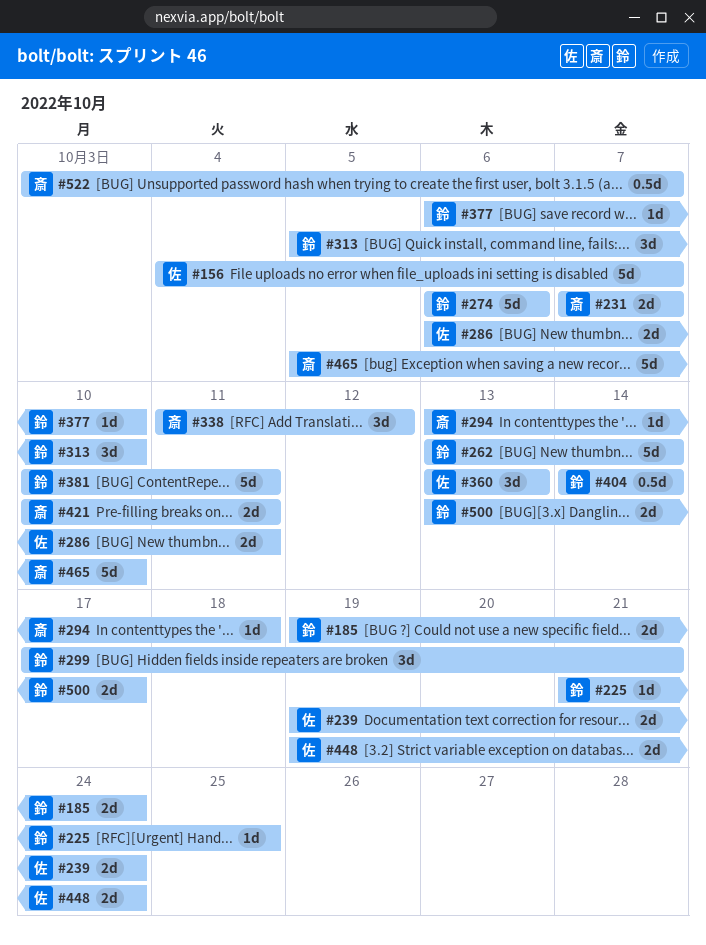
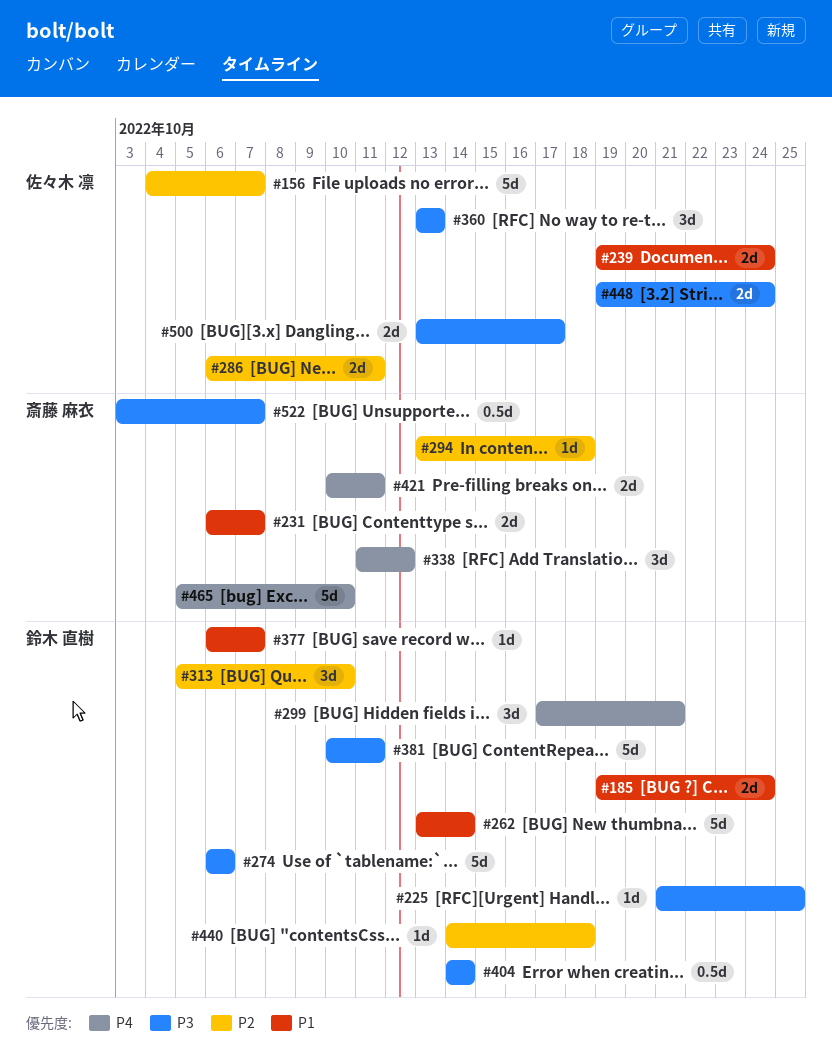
#231, start: Oct 7 -> Oct 6
#377, due: Oct 10 -> Oct 7
#440: none -> present
#500, owner: 鈴木 直樹 -> 佐々木 凛

